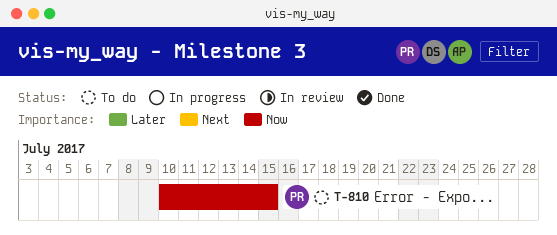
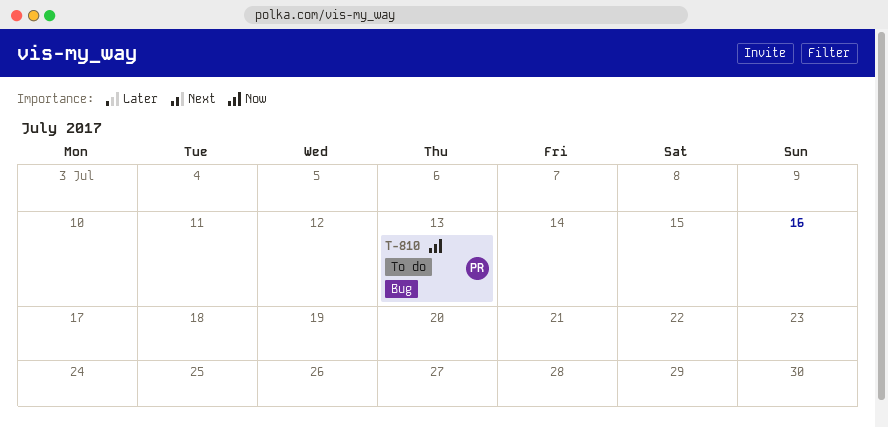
T-810, due: Jul 15 -> Jul 13

